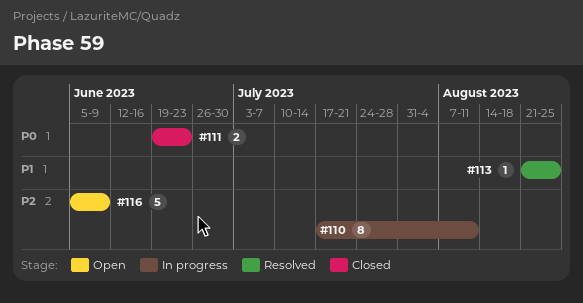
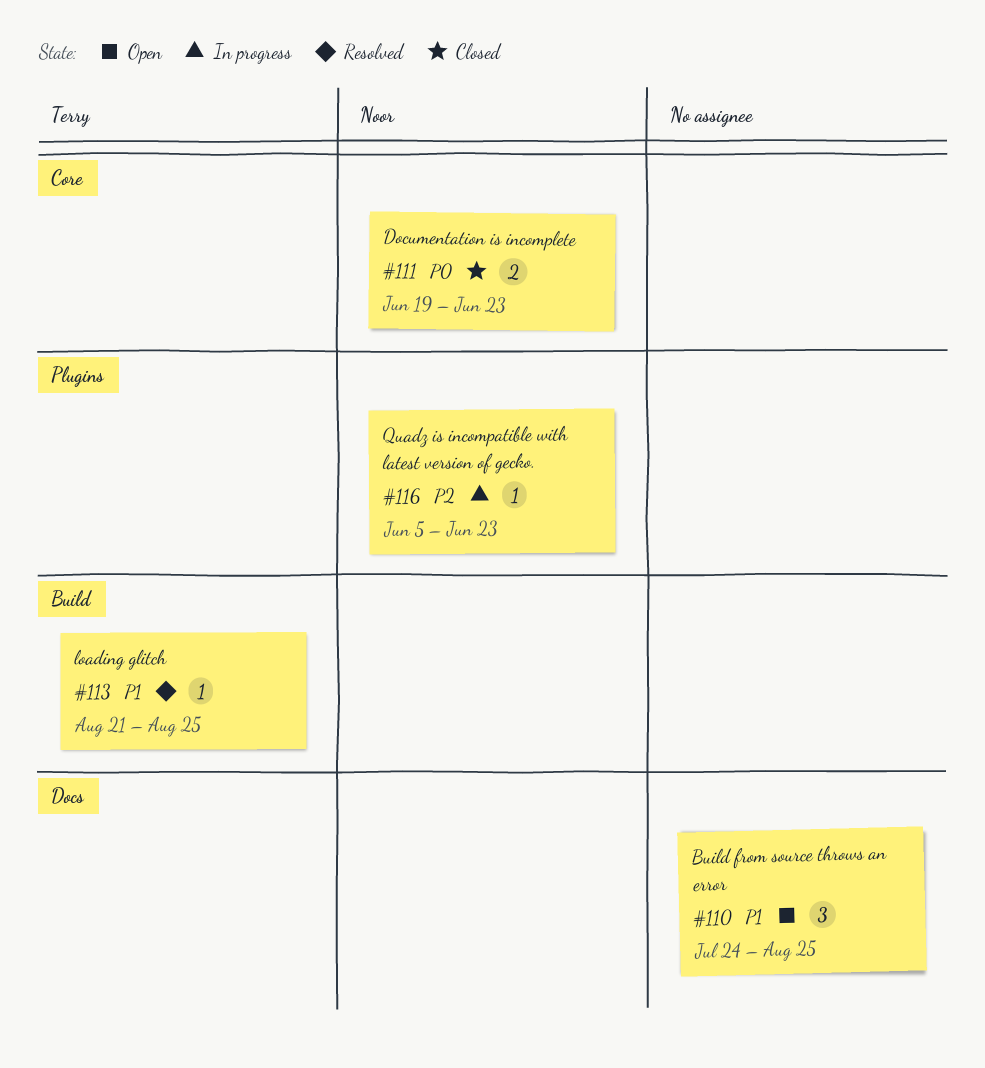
#110, status: In progress -> Open
#110, priority: P2 -> P1
#110, estimate: 8 -> 3
#110, start: Jul 17 -> Jul 24
#110, due: Aug 11 -> Aug 25
#116, status: Open -> In progress
#116, estimate: 5 -> 1
#116, due: Jun 9 -> Jun 23

